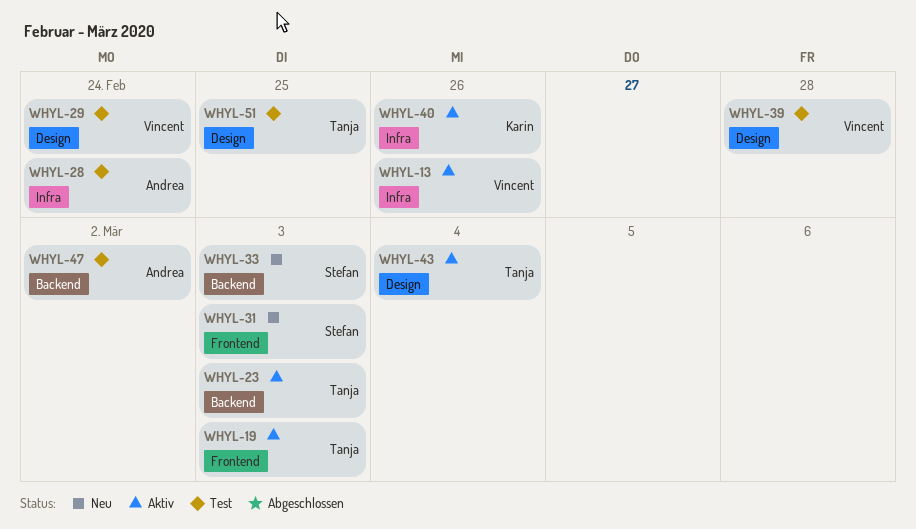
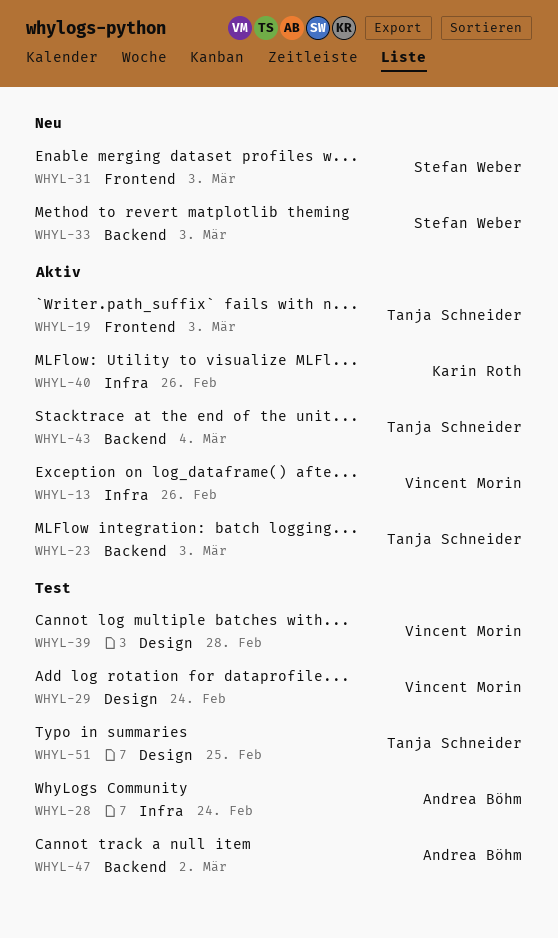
WHYL-43, label: Design -> Backend

